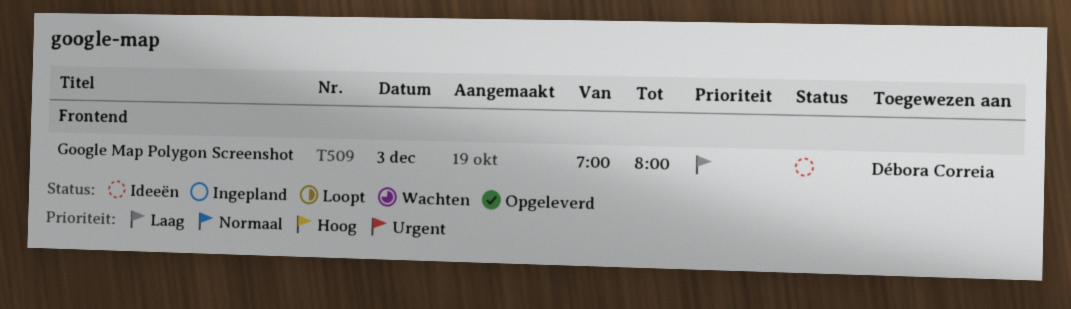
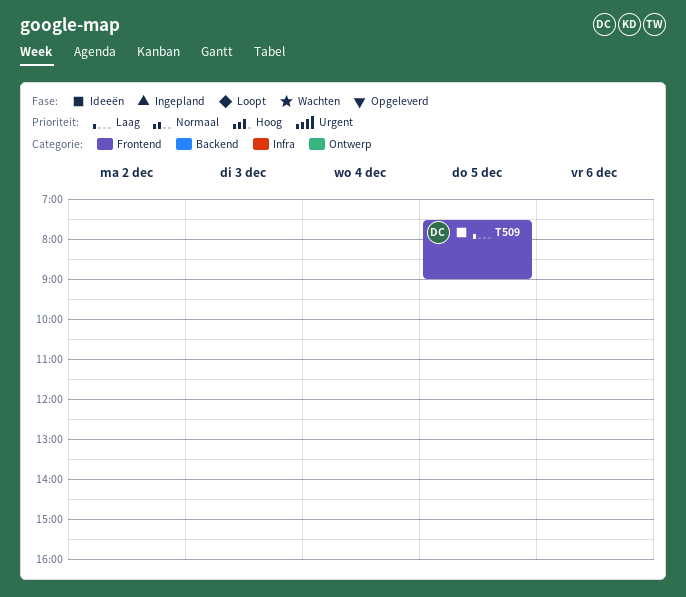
T509, day: Dec 3 -> Dec 5
T509, begins: 07:00 -> 07:30
T509, ends: 08:00 -> 09:00

